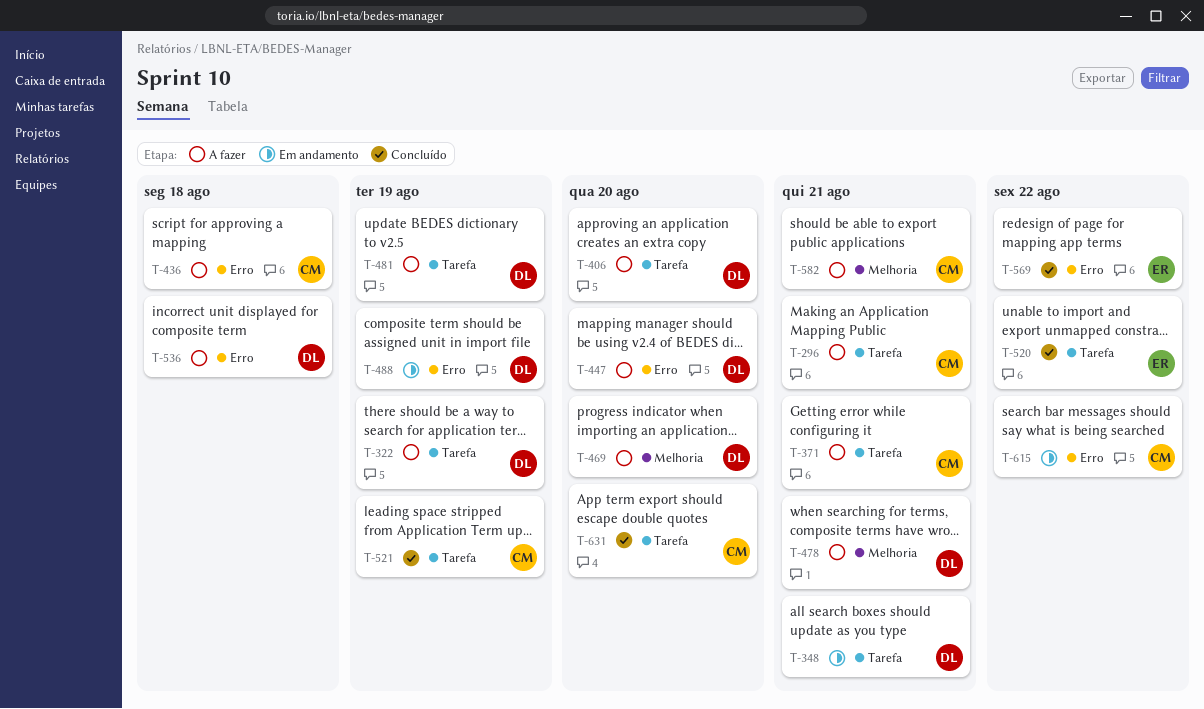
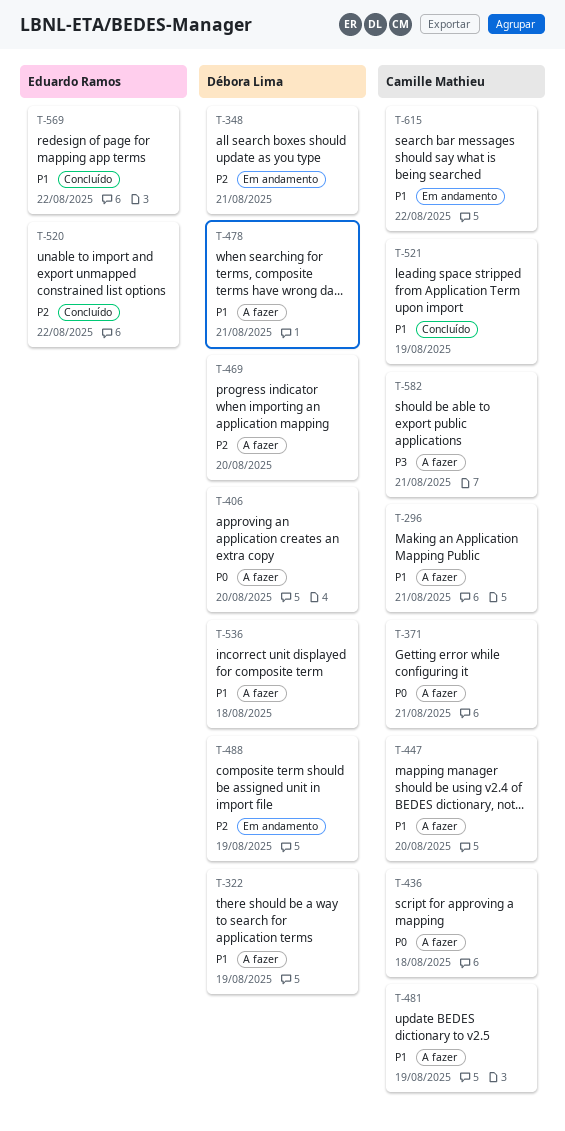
T-447, owner: Débora Lima -> Camille Mathieu
T-481, owner: Débora Lima -> Camille Mathieu
T-631: present -> none

